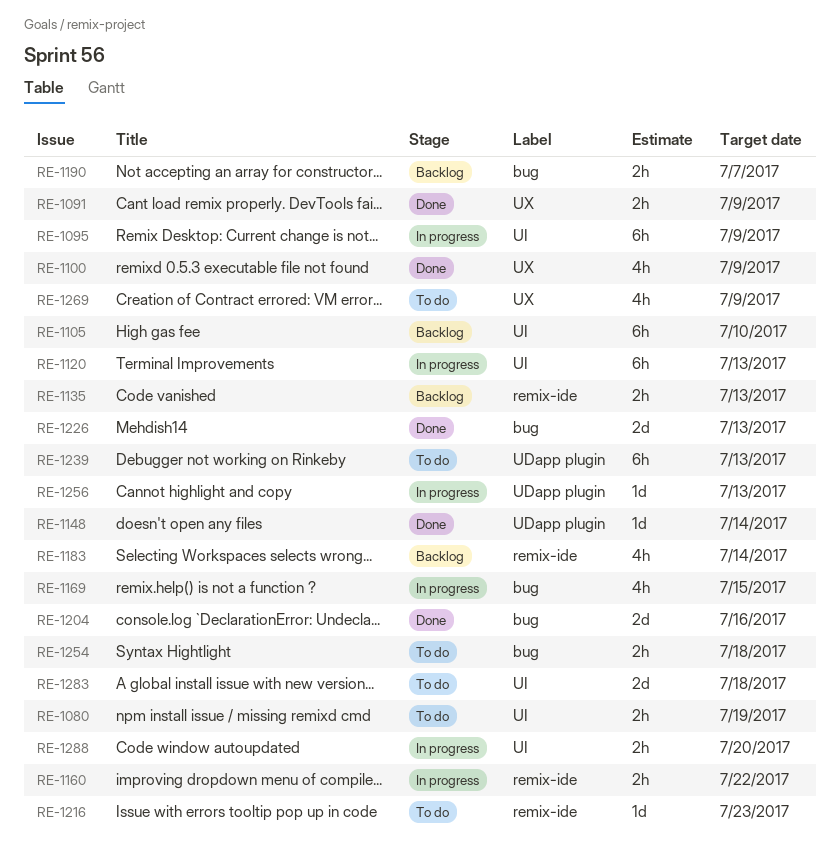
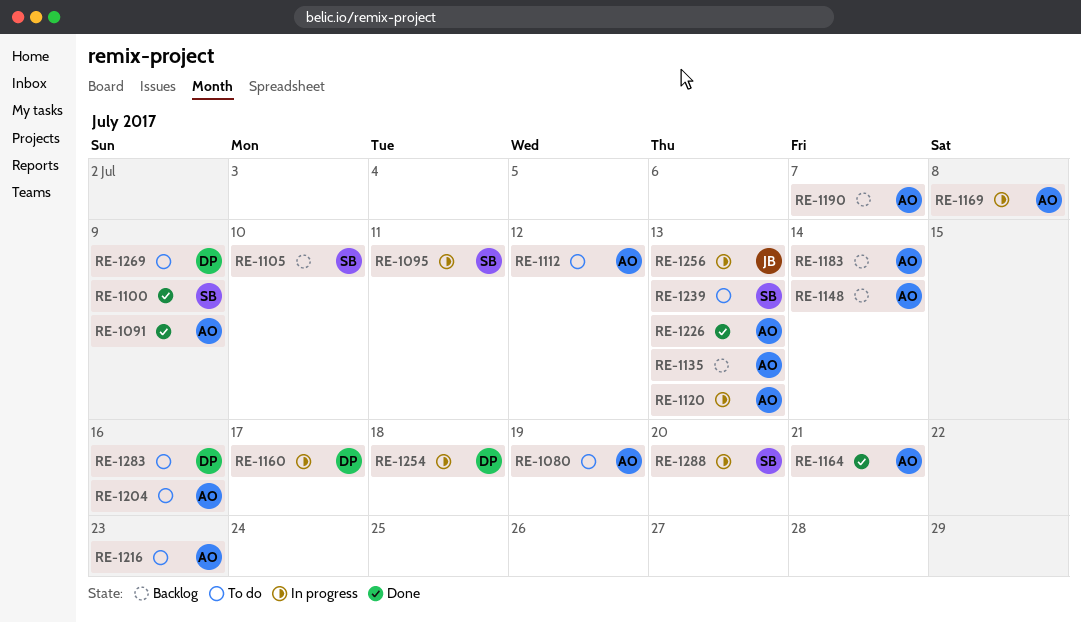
RE-1095, due: Jul 9 -> Jul 11
RE-1112: none -> present
RE-1148, status: Done -> Backlog
RE-1160, due: Jul 22 -> Jul 17
RE-1164: none -> present
RE-1169, due: Jul 15 -> Jul 8
RE-1204, status: Done -> To do
RE-1254, status: To do -> In progress
RE-1283, due: Jul 18 -> Jul 16

